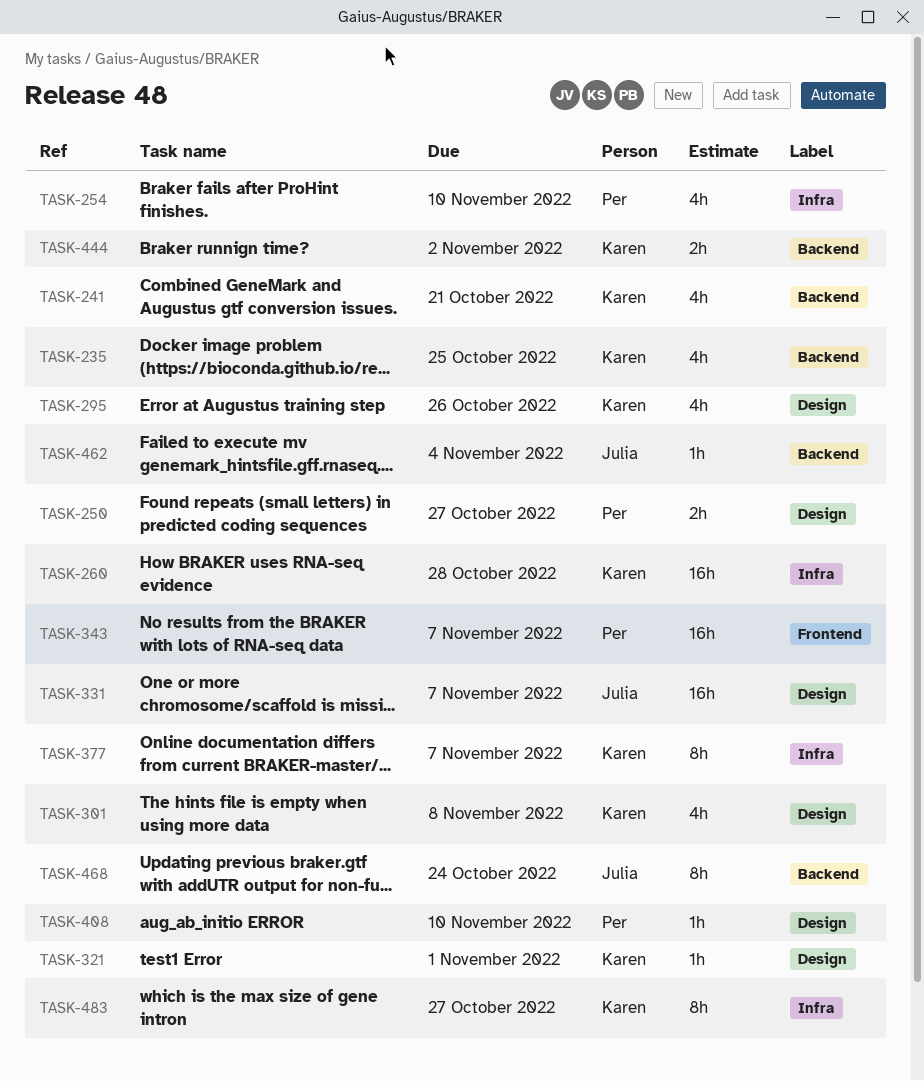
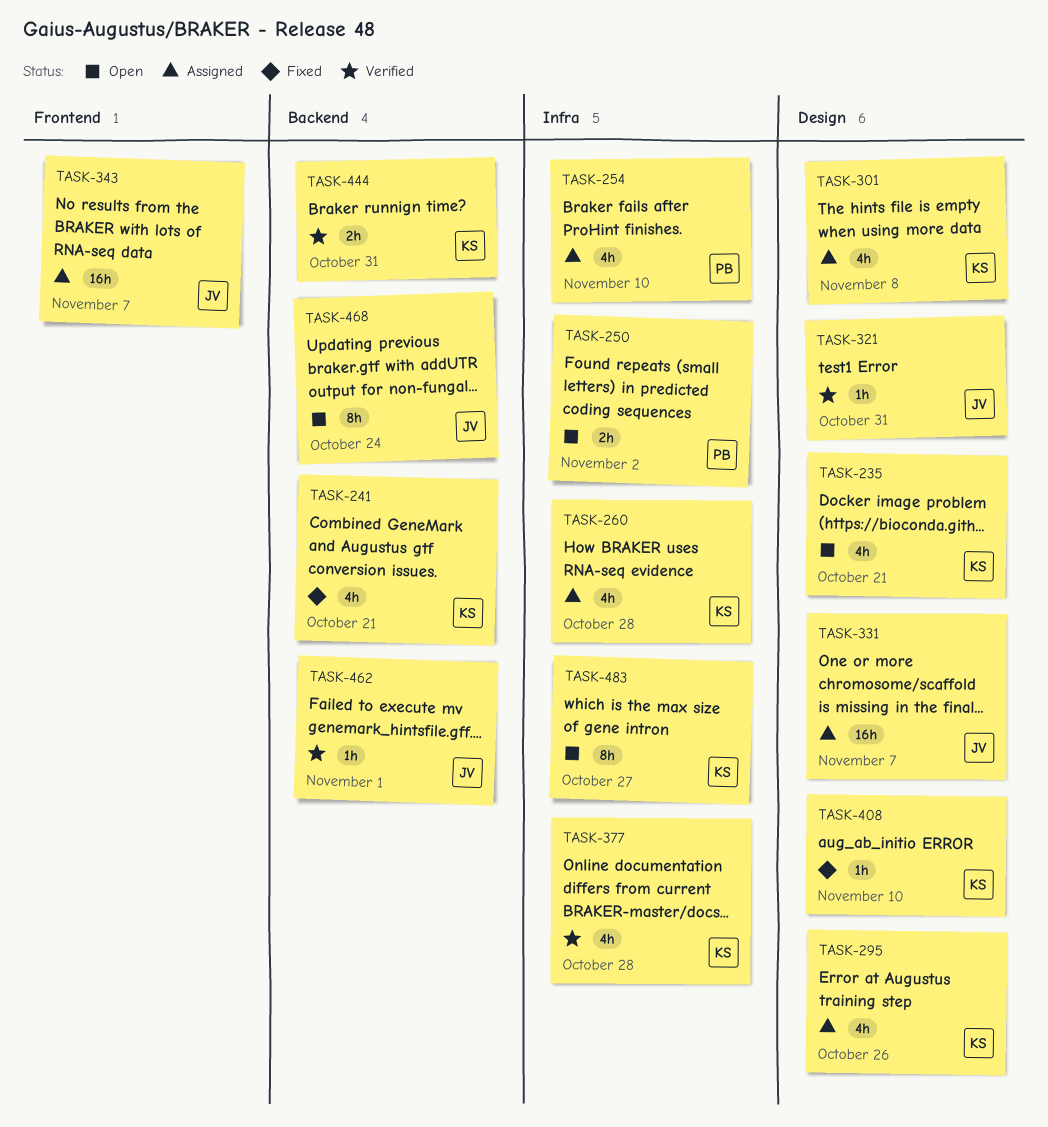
TASK-235, label: Backend -> Design
TASK-235, due: Oct 25 -> Oct 21
TASK-250, label: Design -> Infra
TASK-250, due: Oct 27 -> Nov 2
TASK-260, estimate: 16h -> 4h
TASK-321, owner: Karen -> Julia
TASK-321, due: Nov 1 -> Oct 31
TASK-343, owner: Per -> Julia
TASK-377, estimate: 8h -> 4h
TASK-377, due: Nov 7 -> Oct 28
TASK-408, owner: Per -> Karen
TASK-444, due: Nov 2 -> Oct 31
TASK-462, due: Nov 4 -> Nov 1

